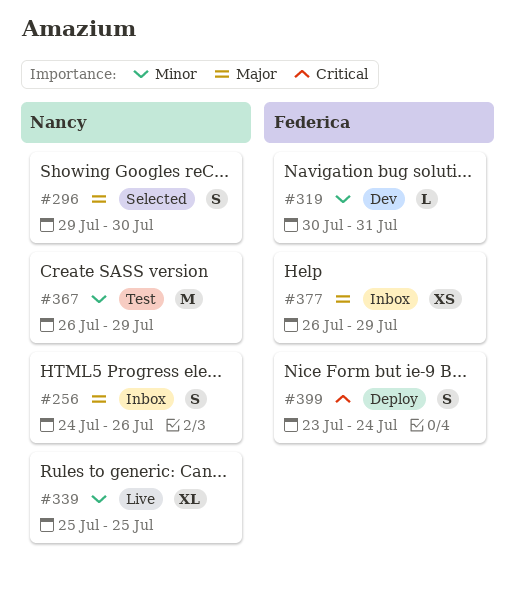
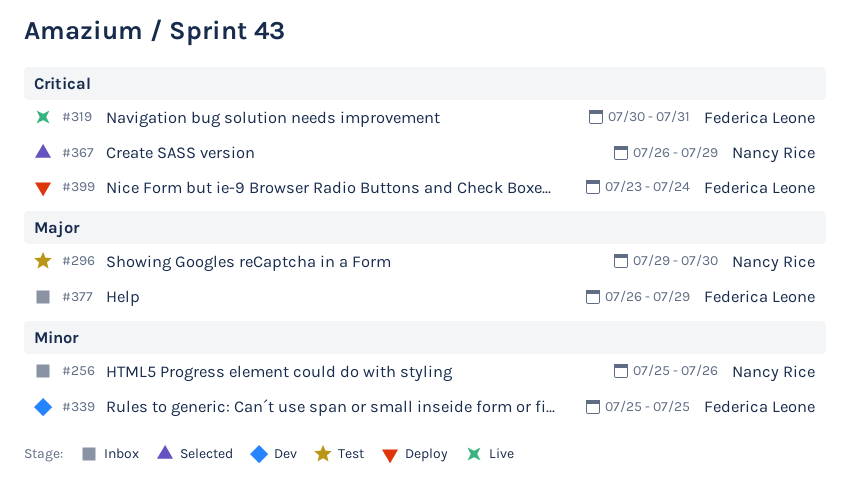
#256, priority: Major -> Minor
#256, start: Jul 24 -> Jul 25
#296, status: Selected -> Test
#319, status: Dev -> Live
#319, priority: Minor -> Critical
#339, status: Live -> Dev
#339, owner: Nancy Rice -> Federica Leone
#367, status: Test -> Selected
#367, priority: Minor -> Critical

